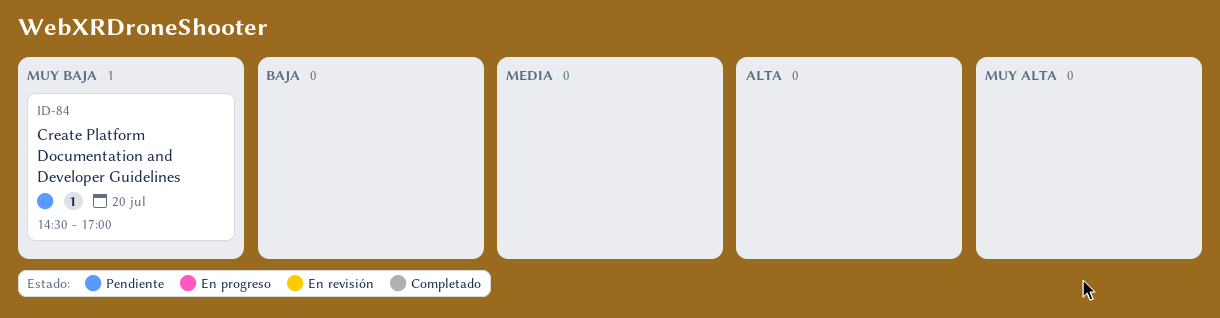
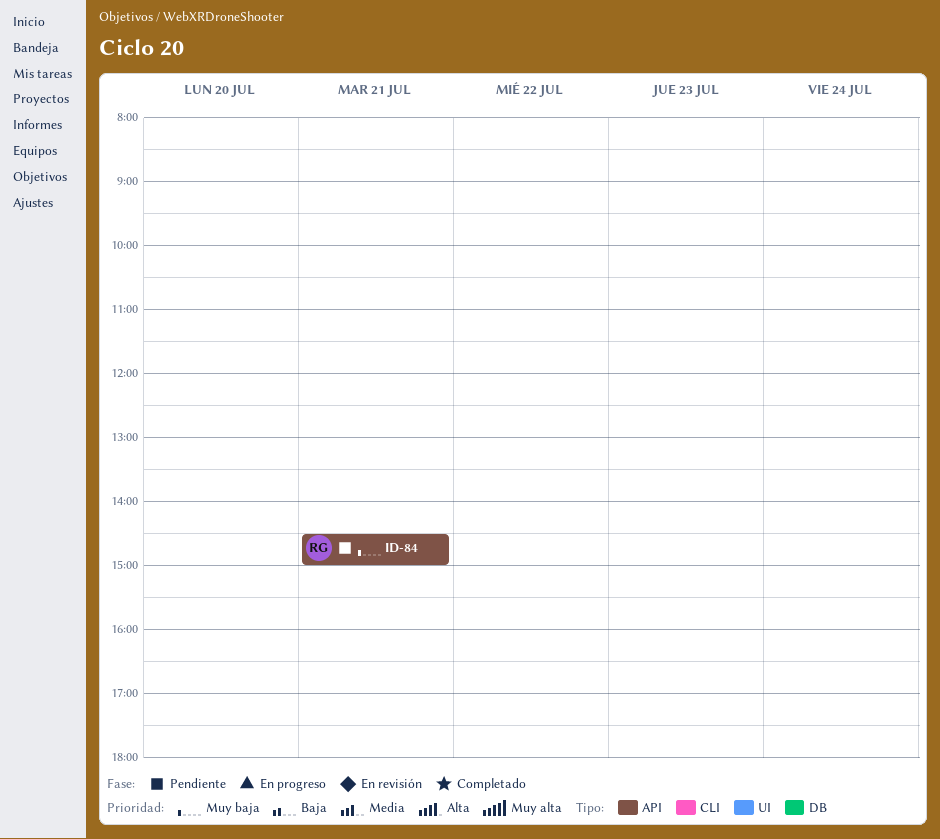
ID-84, day: Jul 20 -> Jul 21
ID-84, ends: 17:00 -> 15:00

